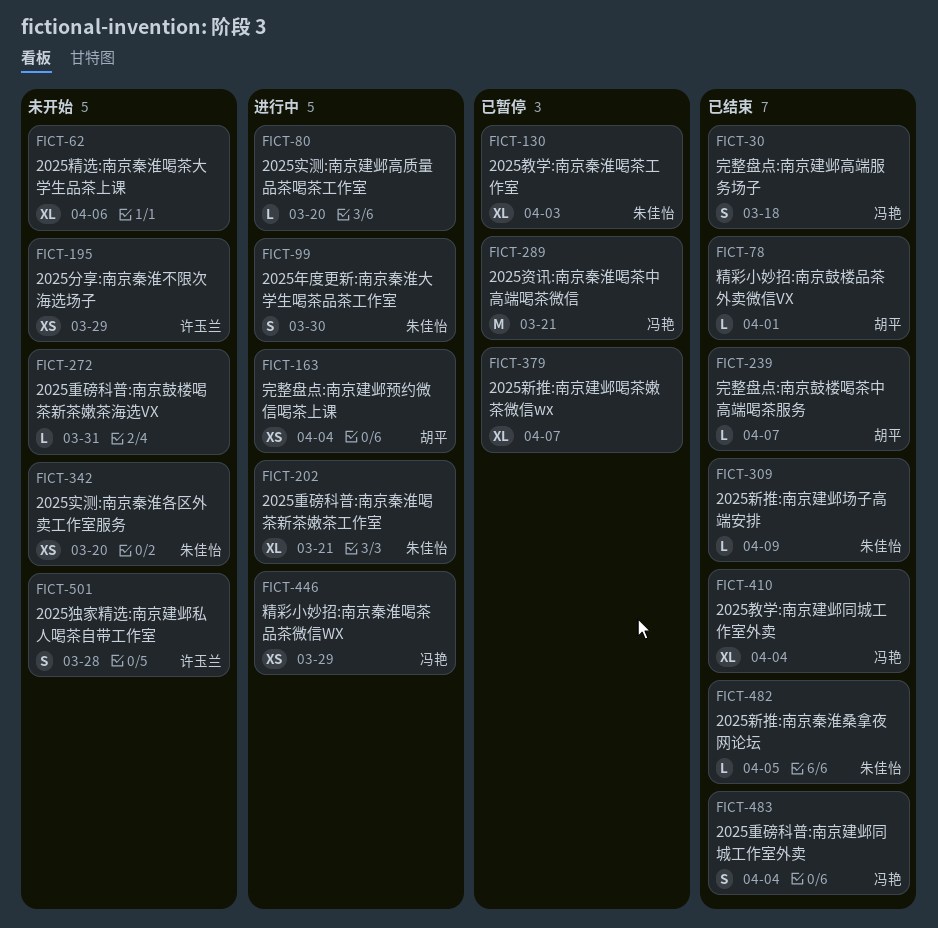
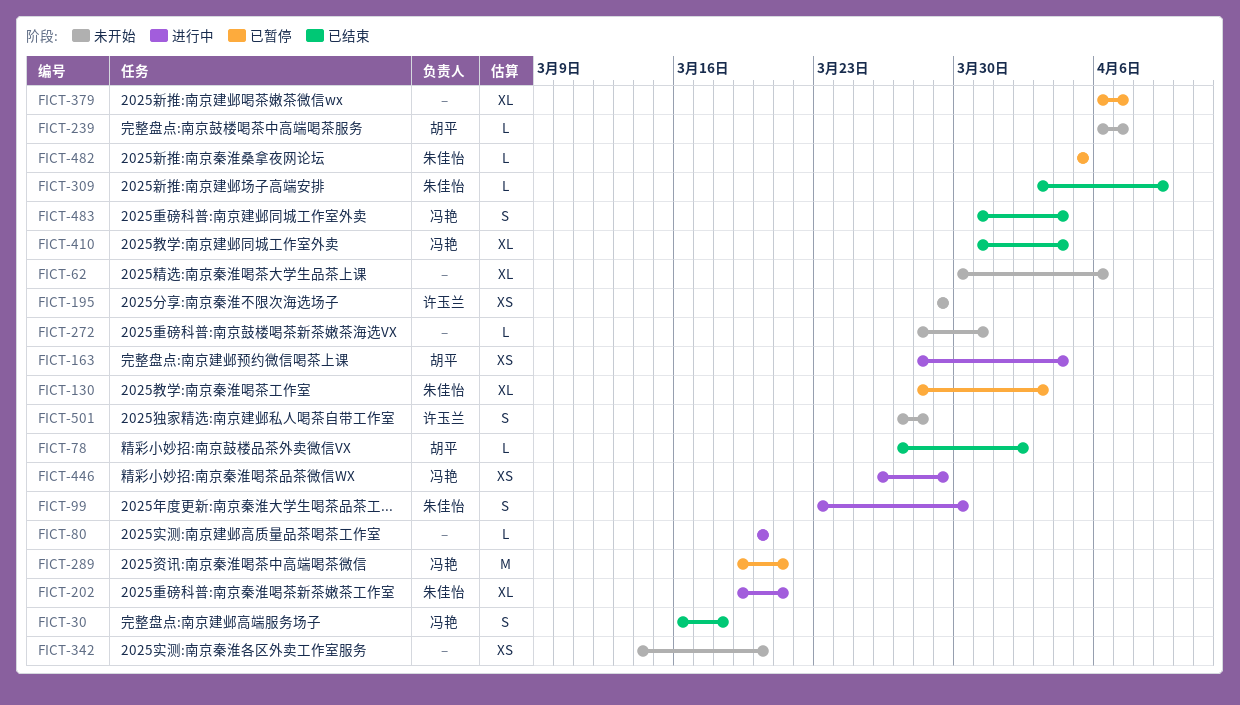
FICT-78, due: Apr 1 -> Apr 2
FICT-239, status: 已结束 -> 未开始
FICT-342, owner: 朱佳怡 -> none
FICT-482, status: 已结束 -> 已暂停

